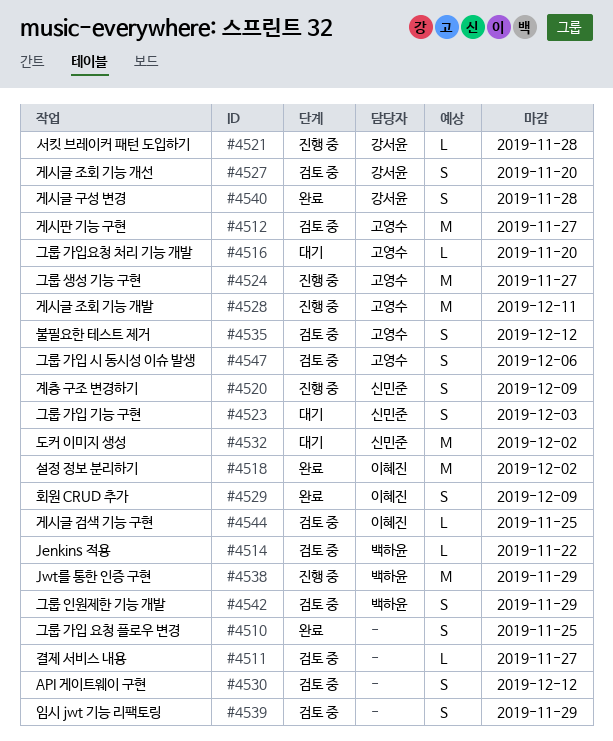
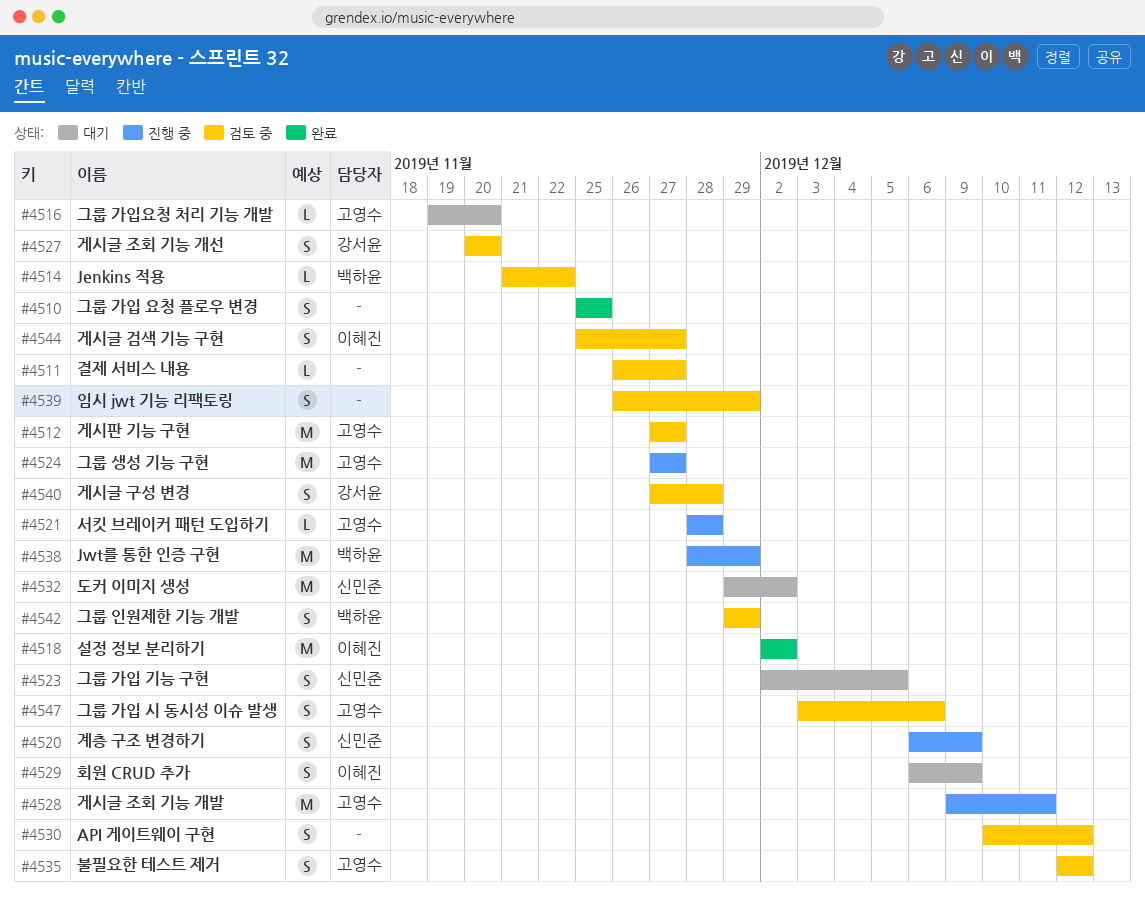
#4521, owner: 강서윤 -> 고영수
#4523, due: Dec 3 -> Dec 5
#4529, status: 완료 -> 대기
#4540, status: 완료 -> 검토 중
#4544, estimate: L -> S
#4544, due: Nov 25 -> Nov 27

